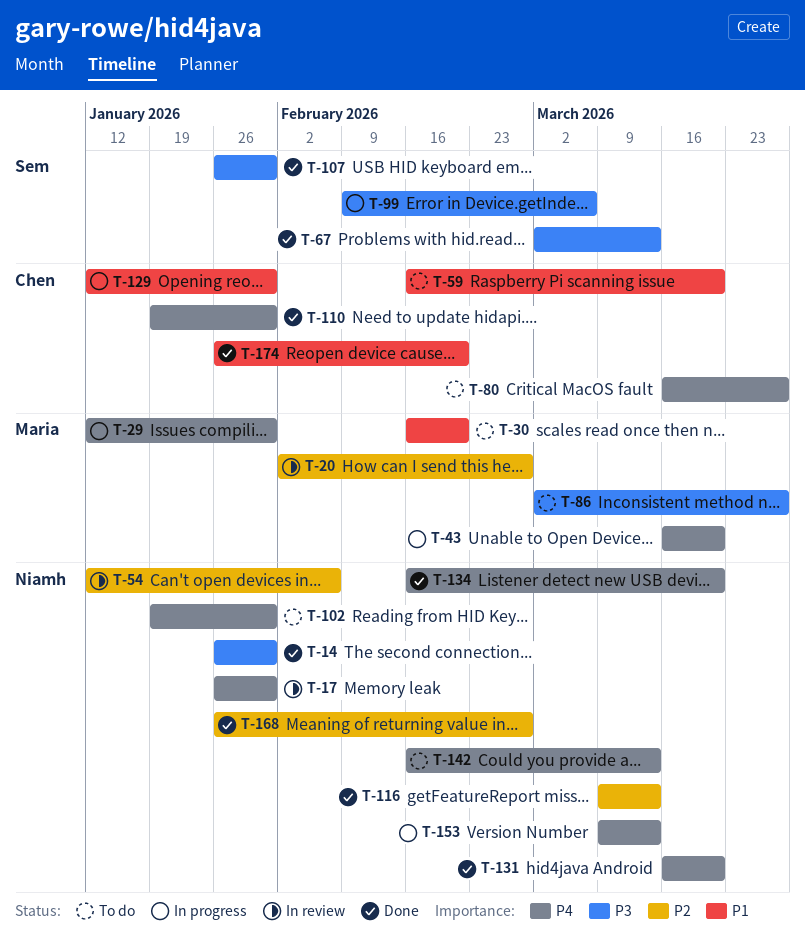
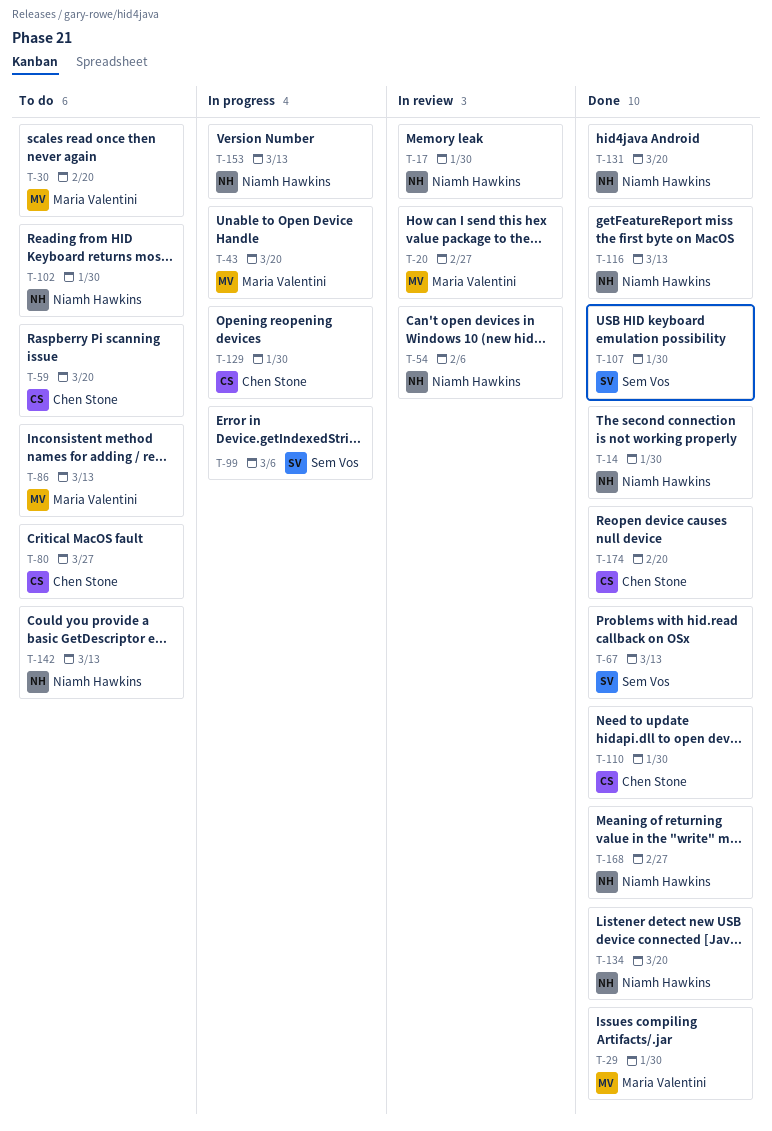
T-29, status: In progress -> Done
T-86, due: Mar 27 -> Mar 13

